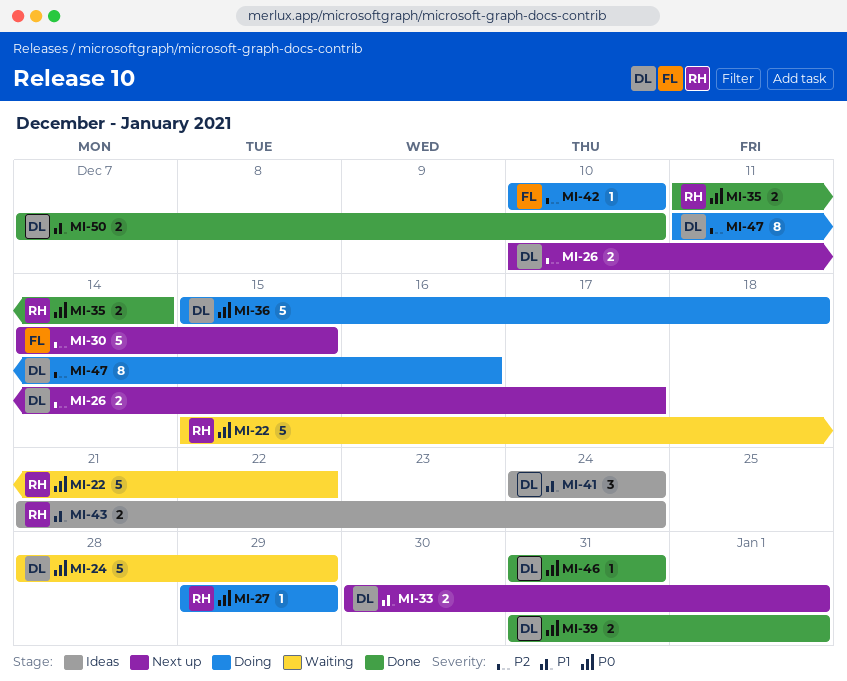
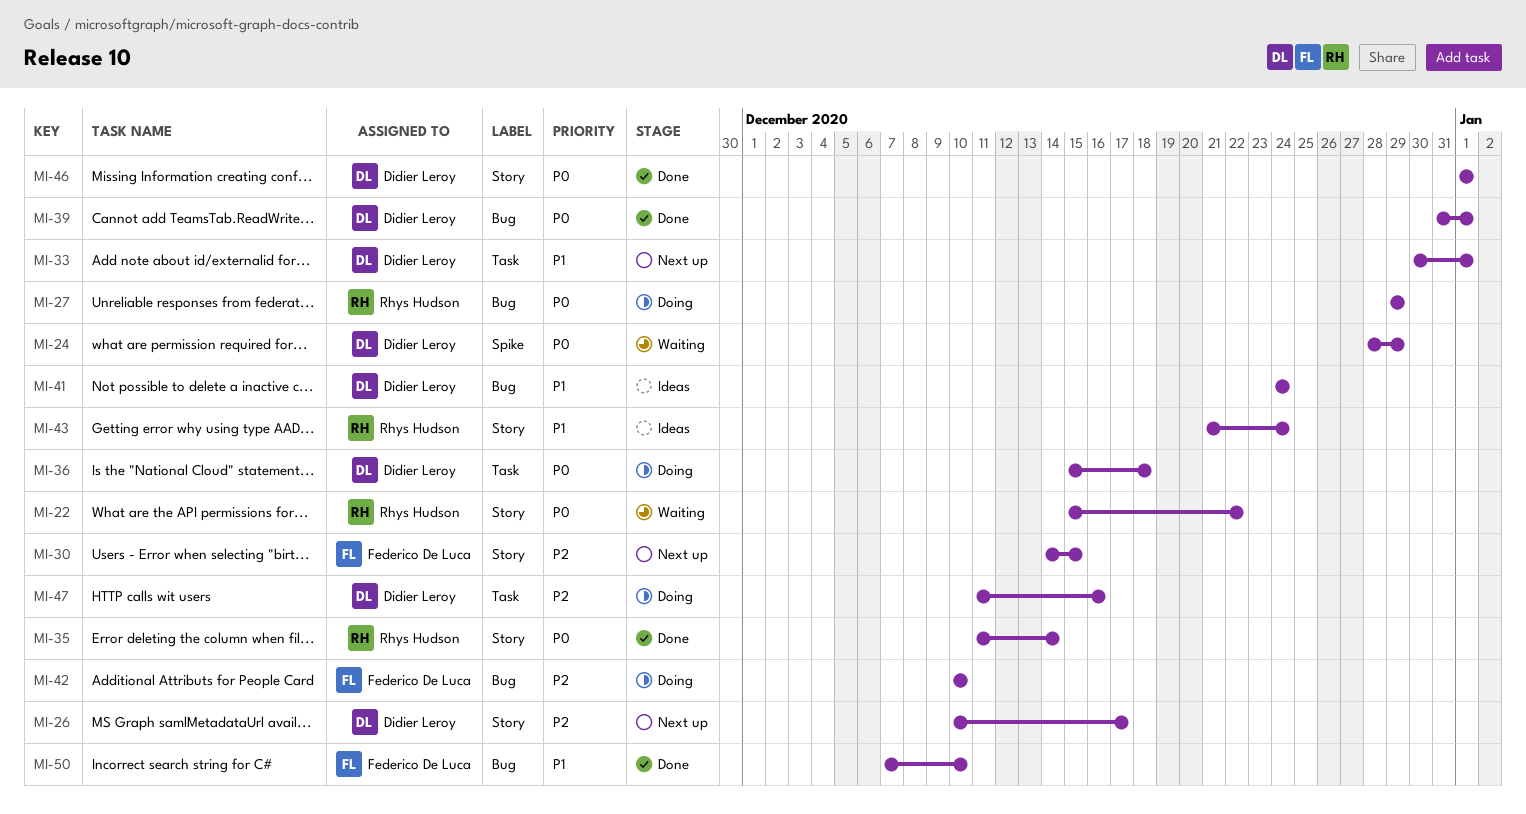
MI-46, start: Dec 31 -> Jan 1
MI-46, due: Dec 31 -> Jan 1
MI-50, owner: Didier Leroy -> Federico De Luca

